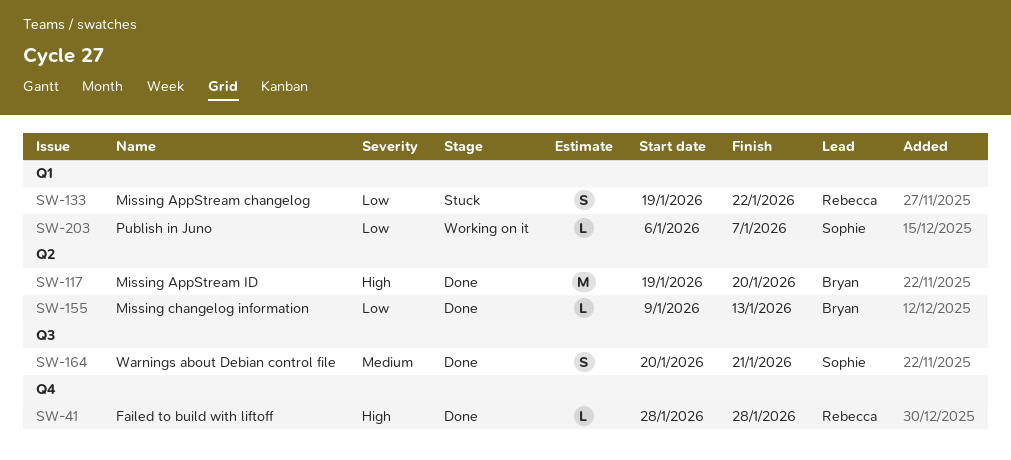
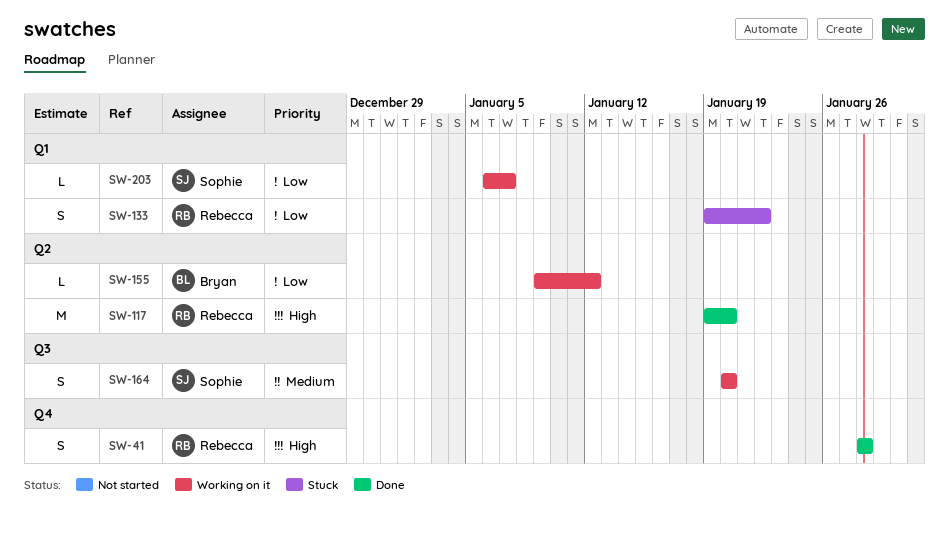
SW-41, estimate: L -> S
SW-117, owner: Bryan -> Rebecca
SW-155, status: Done -> Working on it
SW-155, due: Jan 13 -> Jan 12
SW-164, status: Done -> Working on it
SW-164, due: Jan 21 -> Jan 20

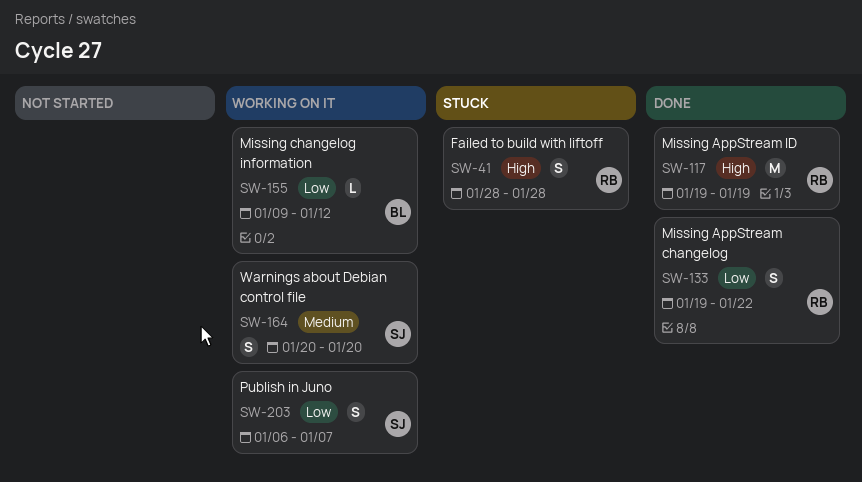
SW-41, status: Done -> Stuck
SW-117, due: Jan 20 -> Jan 19
SW-133, status: Stuck -> Done
SW-203, estimate: L -> S

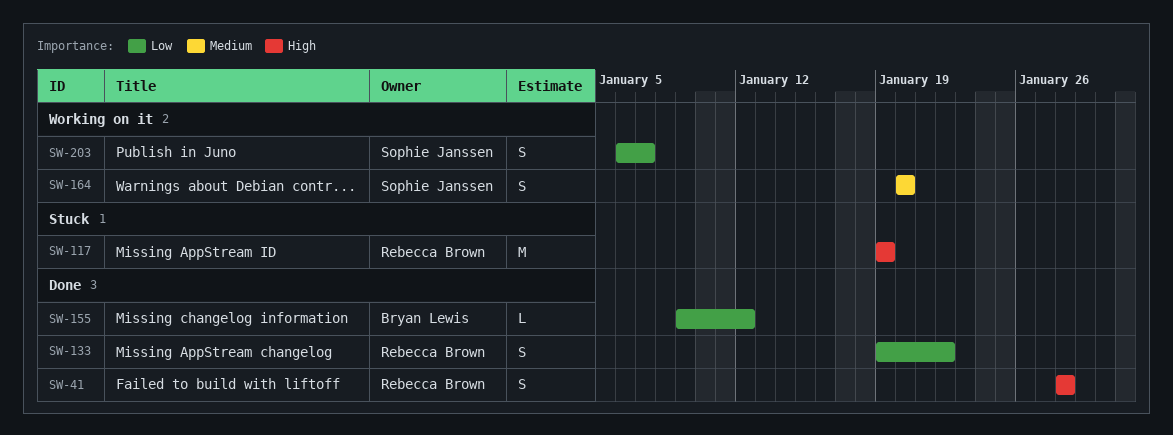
SW-41, status: Stuck -> Done
SW-117, status: Done -> Stuck
SW-155, status: Working on it -> Done

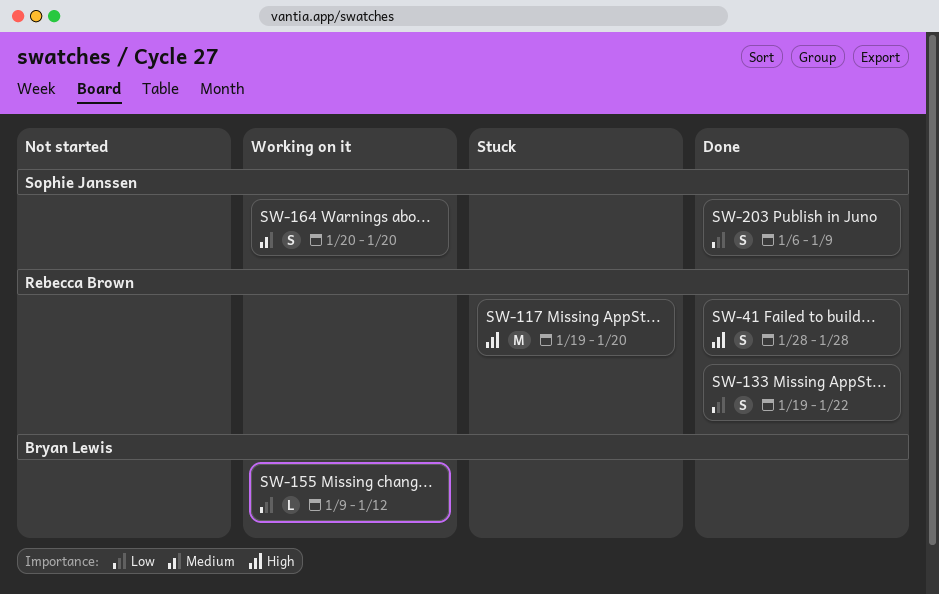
SW-117, due: Jan 19 -> Jan 20
SW-155, status: Done -> Working on it
SW-203, status: Working on it -> Done
SW-203, due: Jan 7 -> Jan 9

